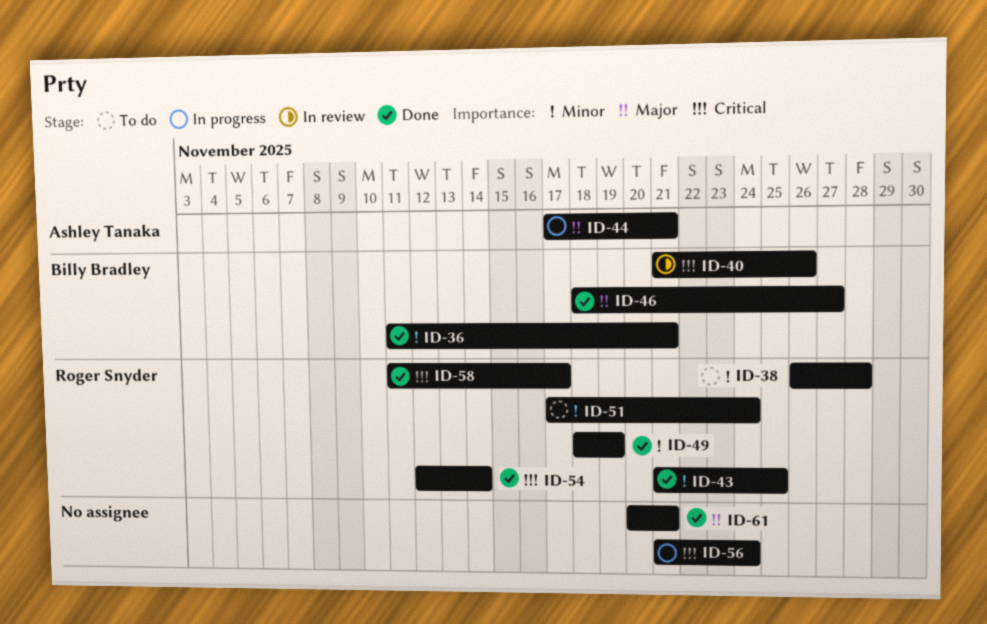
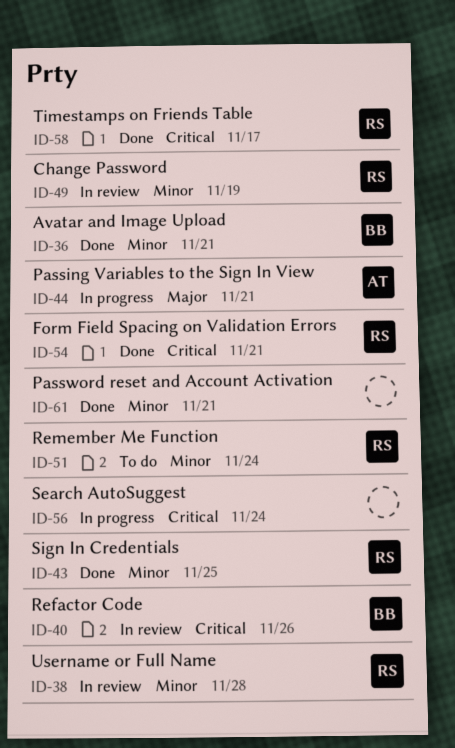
ID-38, status: To do -> In review
ID-46: present -> none
ID-49, status: Done -> In review
ID-54, due: Nov 14 -> Nov 21
ID-61, priority: Major -> Minor

